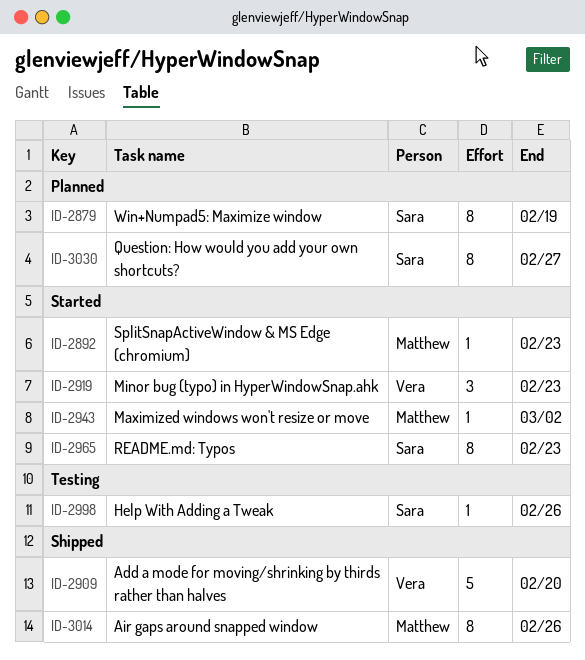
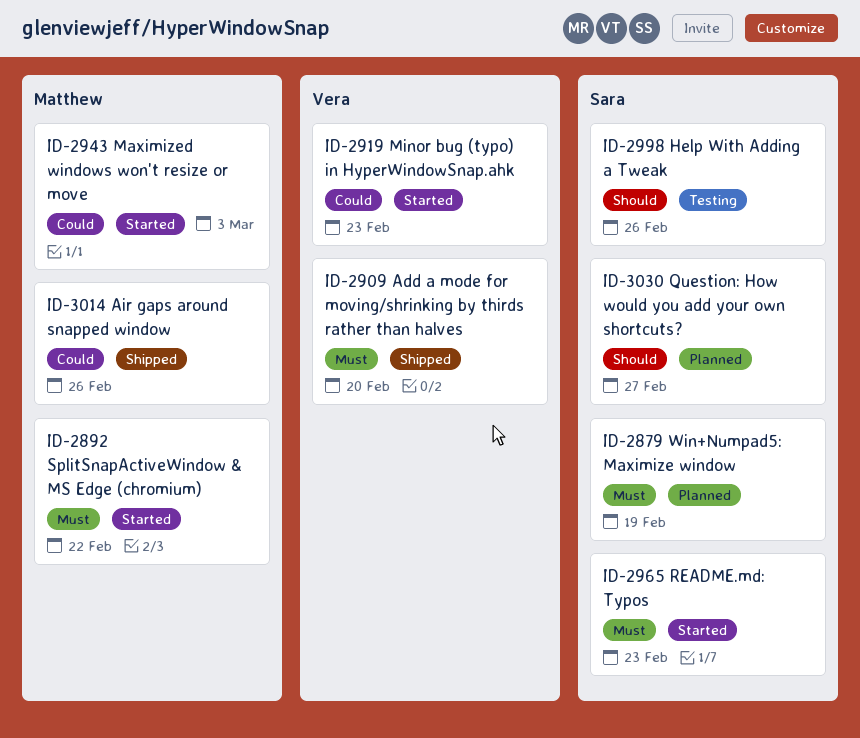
ID-2892, due: Feb 23 -> Feb 22
ID-2943, due: Mar 2 -> Mar 3

